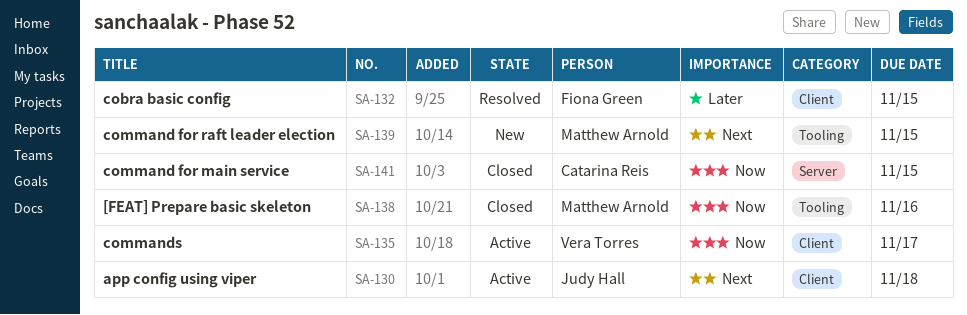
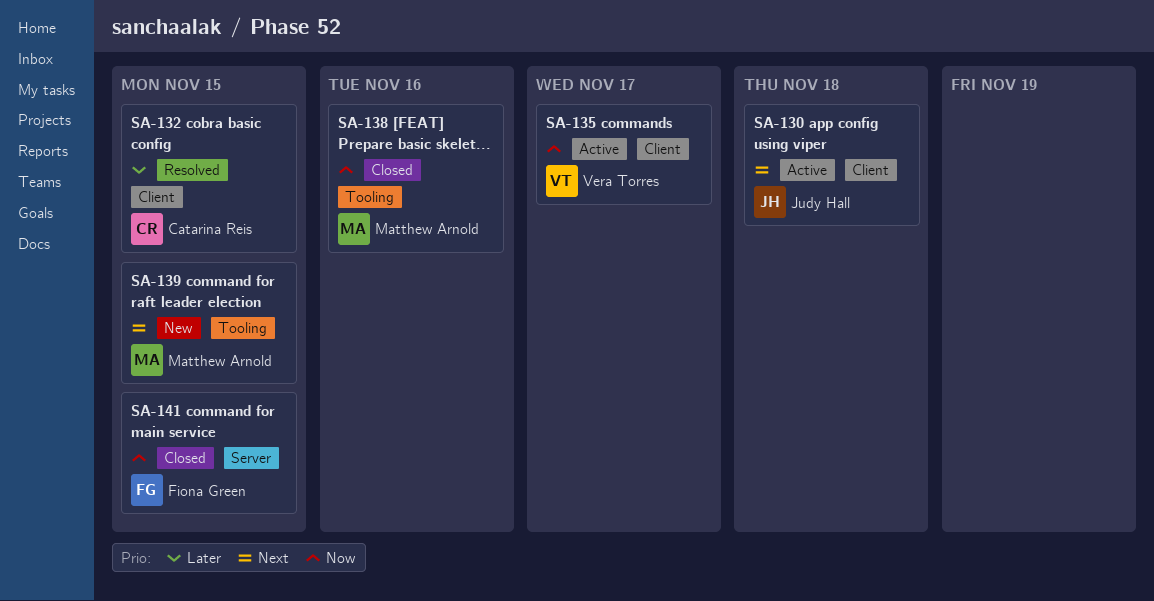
SA-132, owner: Fiona Green -> Catarina Reis
SA-141, owner: Catarina Reis -> Fiona Green

